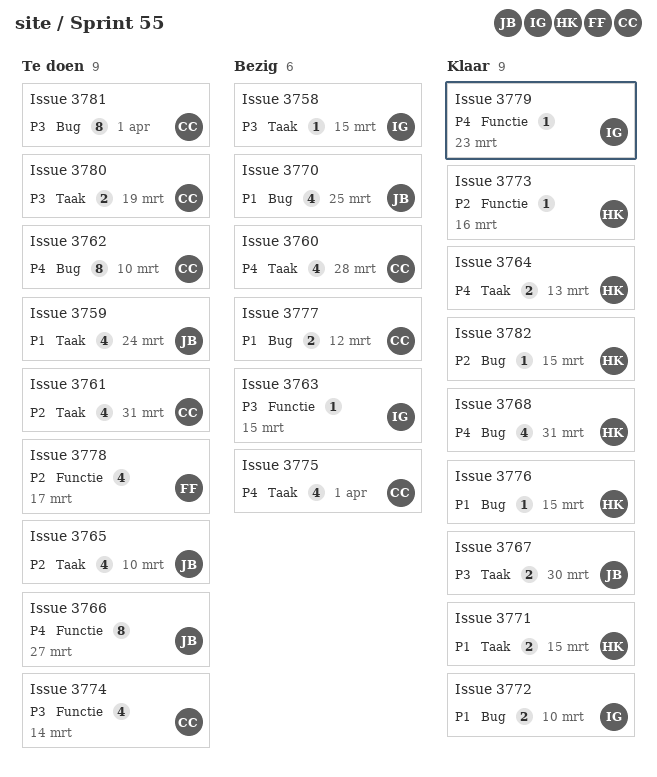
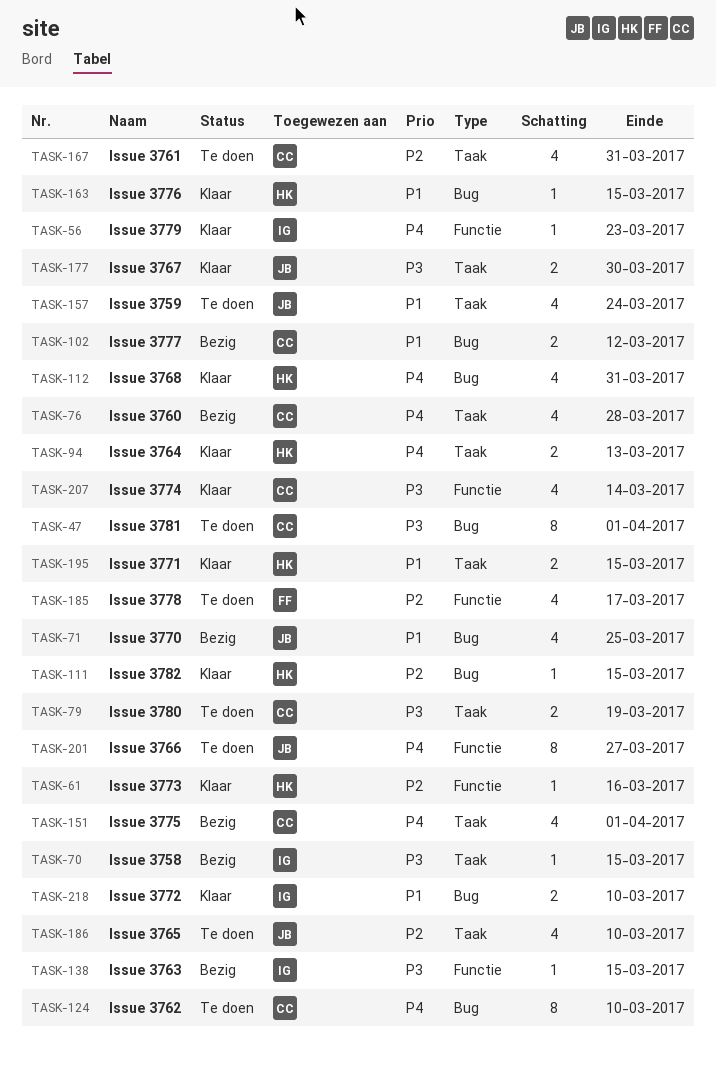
Issue 3774, status: Te doen -> Klaar

